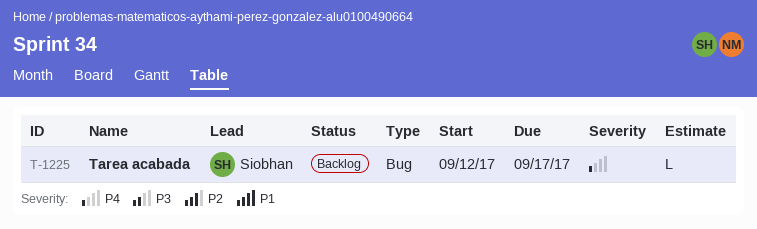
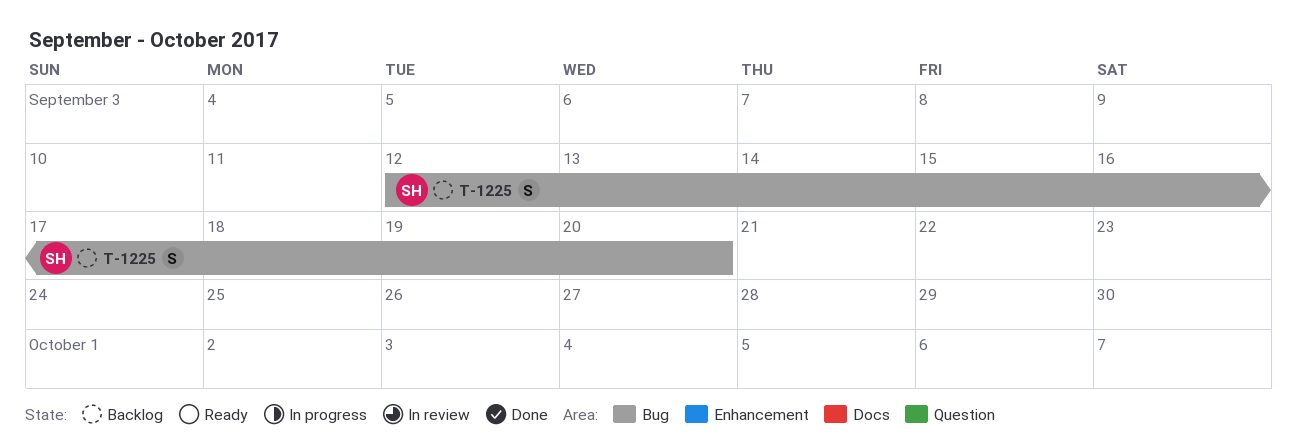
T-1225, estimate: L -> S
T-1225, due: Sep 17 -> Sep 20

